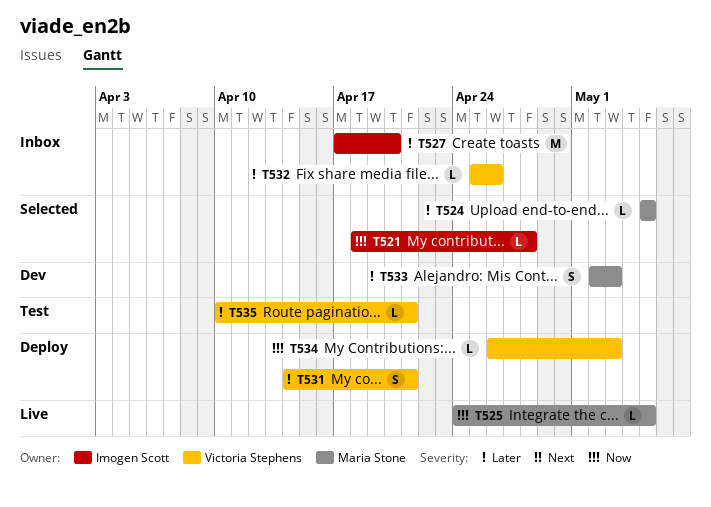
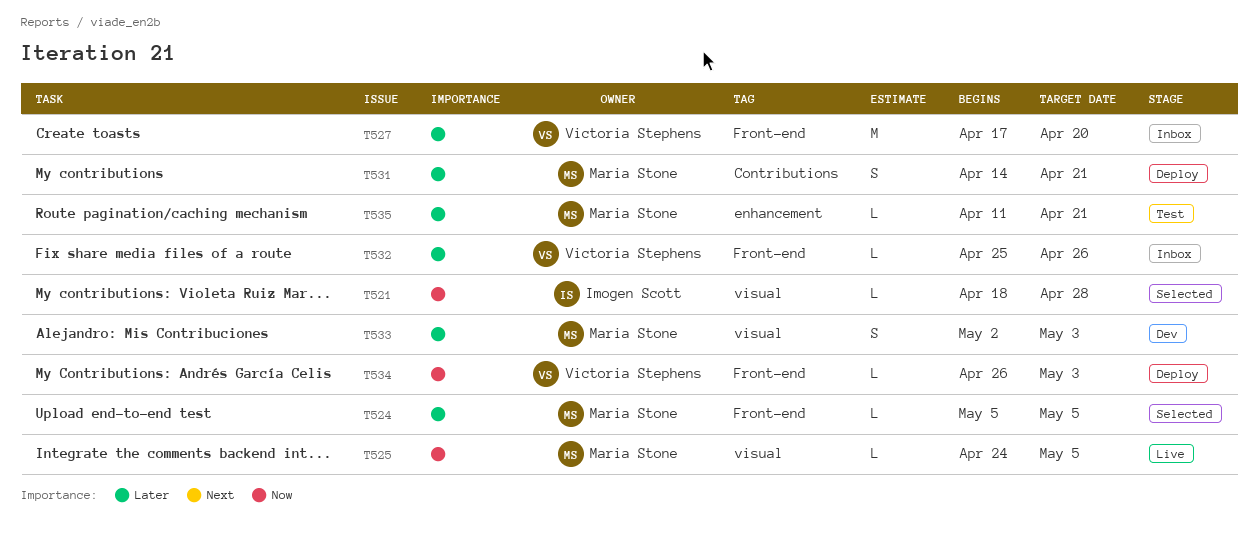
T527, owner: Imogen Scott -> Victoria Stephens
T531, owner: Victoria Stephens -> Maria Stone
T535, owner: Victoria Stephens -> Maria Stone
T535, start: Apr 10 -> Apr 11

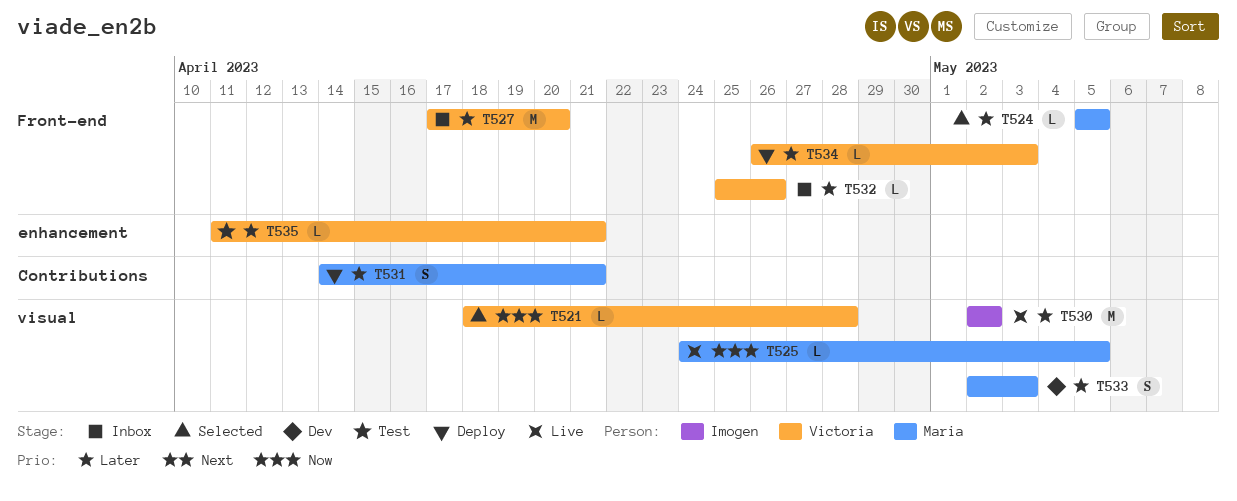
T521, owner: Imogen Scott -> Victoria Stephens
T530: none -> present
T534, priority: Now -> Later
T535, owner: Maria Stone -> Victoria Stephens

